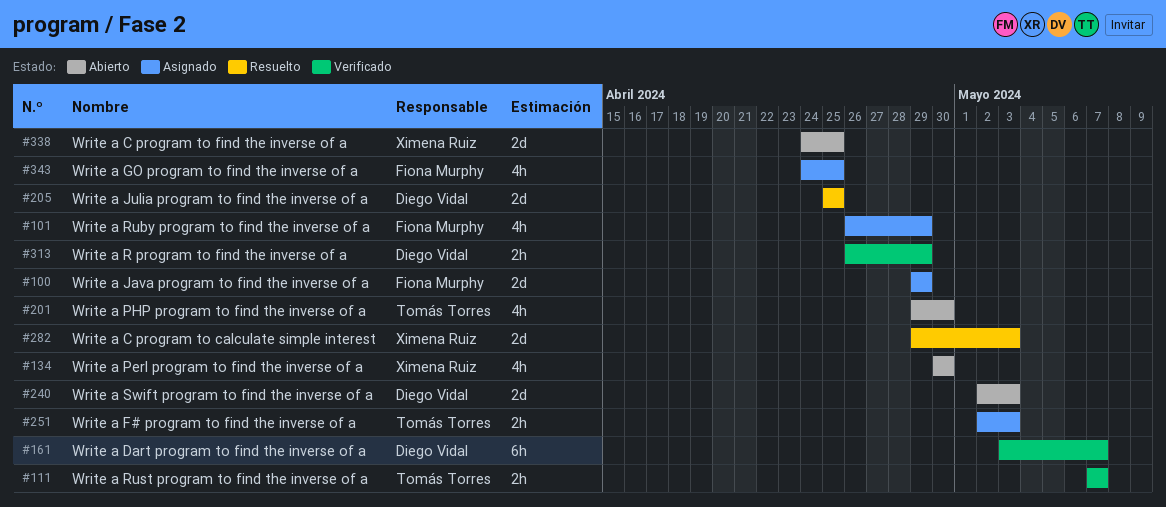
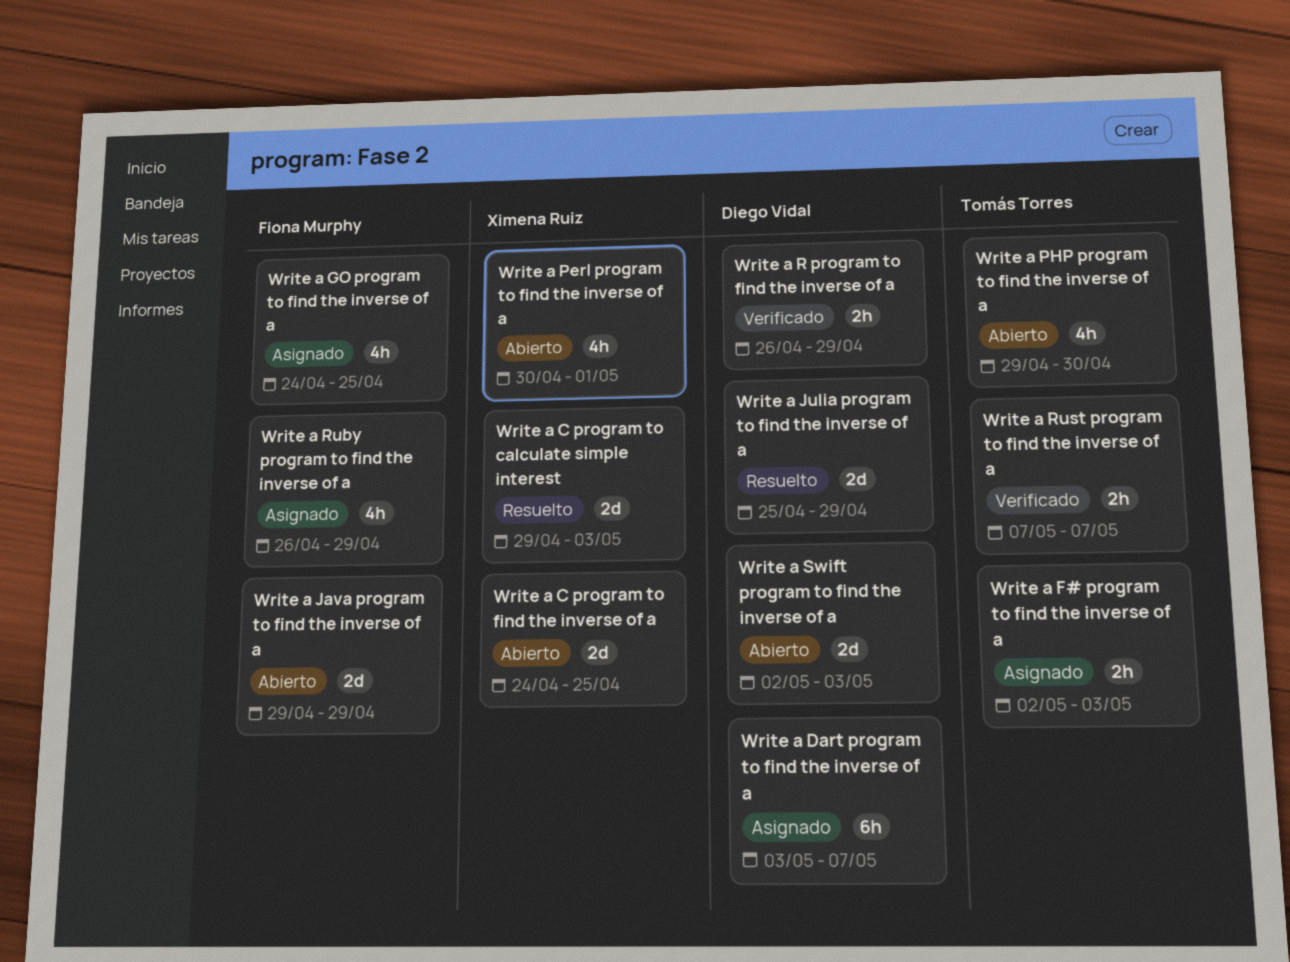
Write a Dart program to find the inverse of a, status: Verificado -> Asignado
Write a Java program to find the inverse of a, status: Asignado -> Abierto
Write a Julia program to find the inverse of a, due: Apr 25 -> Apr 29
Write a Perl program to find the inverse of a, due: Apr 30 -> May 1

